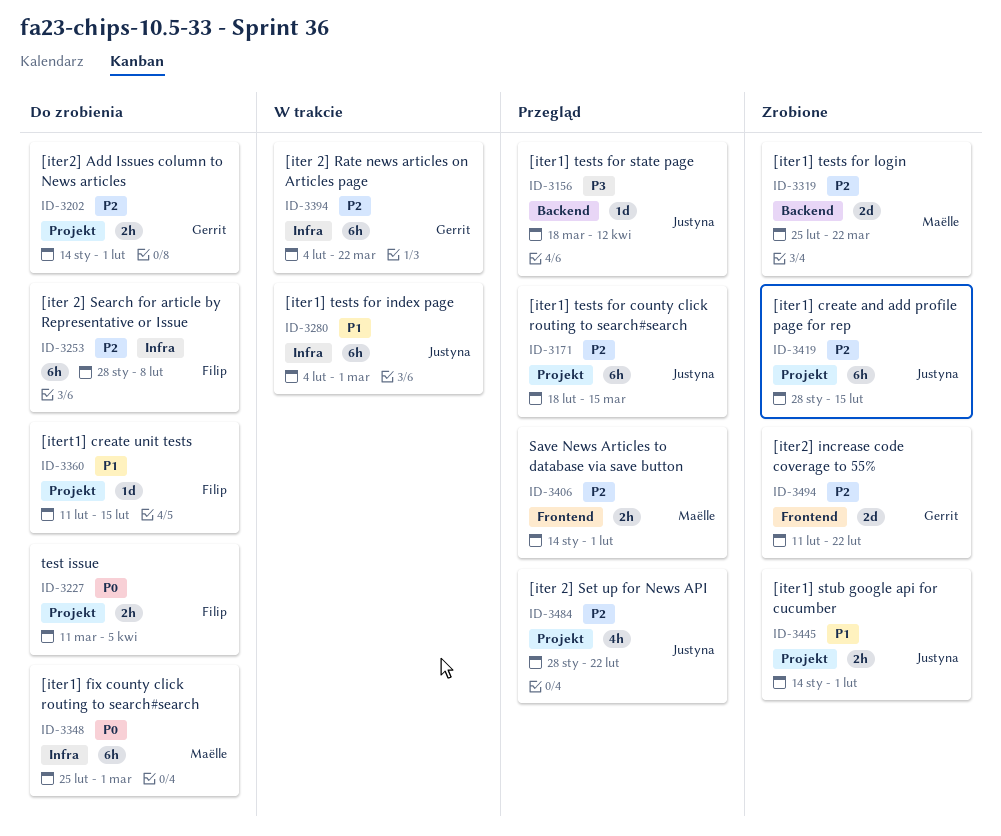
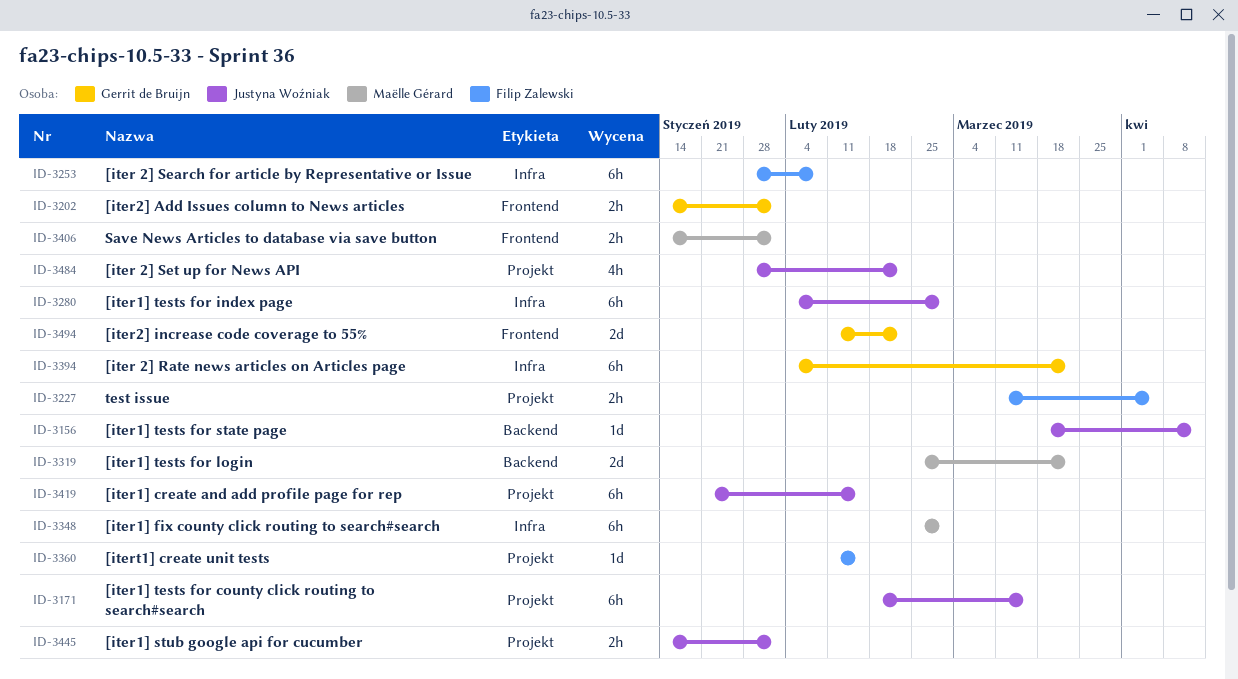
ID-3202, label: Projekt -> Frontend
ID-3419, start: Jan 28 -> Jan 21

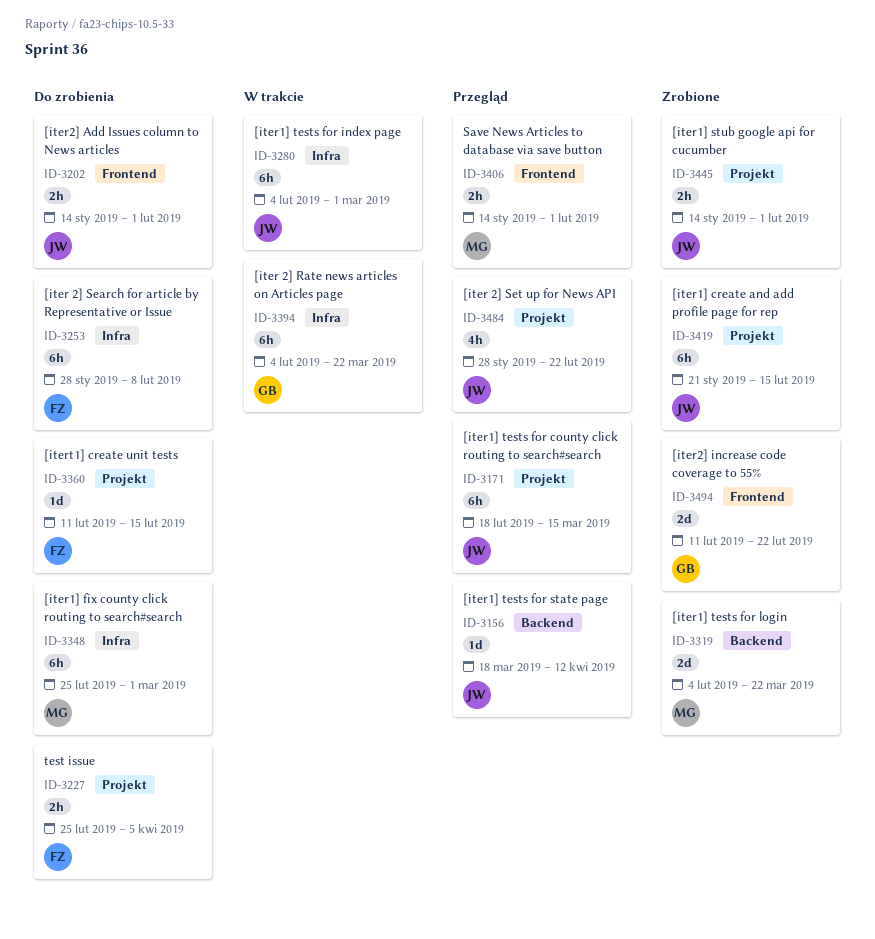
ID-3202, owner: Gerrit de Bruijn -> Justyna Woźniak
ID-3227, start: Mar 11 -> Feb 25
ID-3319, start: Feb 25 -> Feb 4

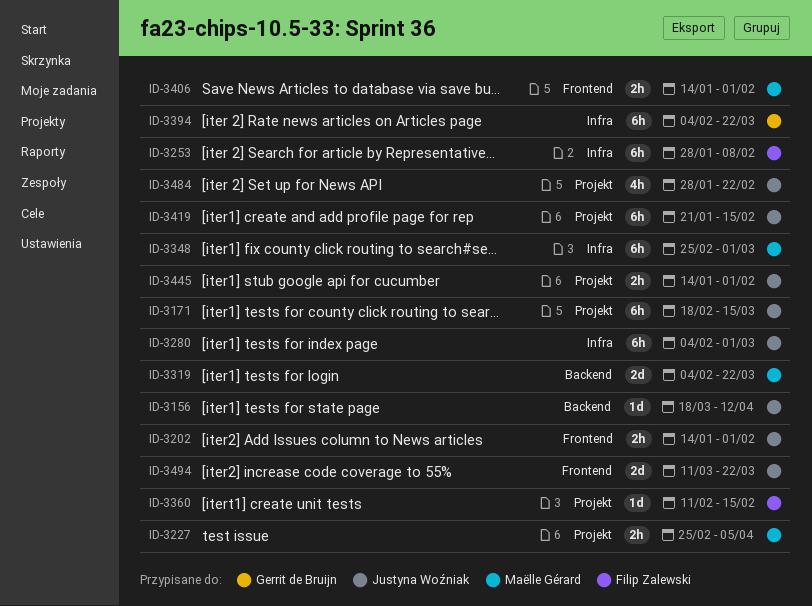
ID-3227, owner: Filip Zalewski -> Maëlle Gérard
ID-3494, owner: Gerrit de Bruijn -> Justyna Woźniak
ID-3494, start: Feb 11 -> Mar 11
ID-3494, due: Feb 22 -> Mar 22

